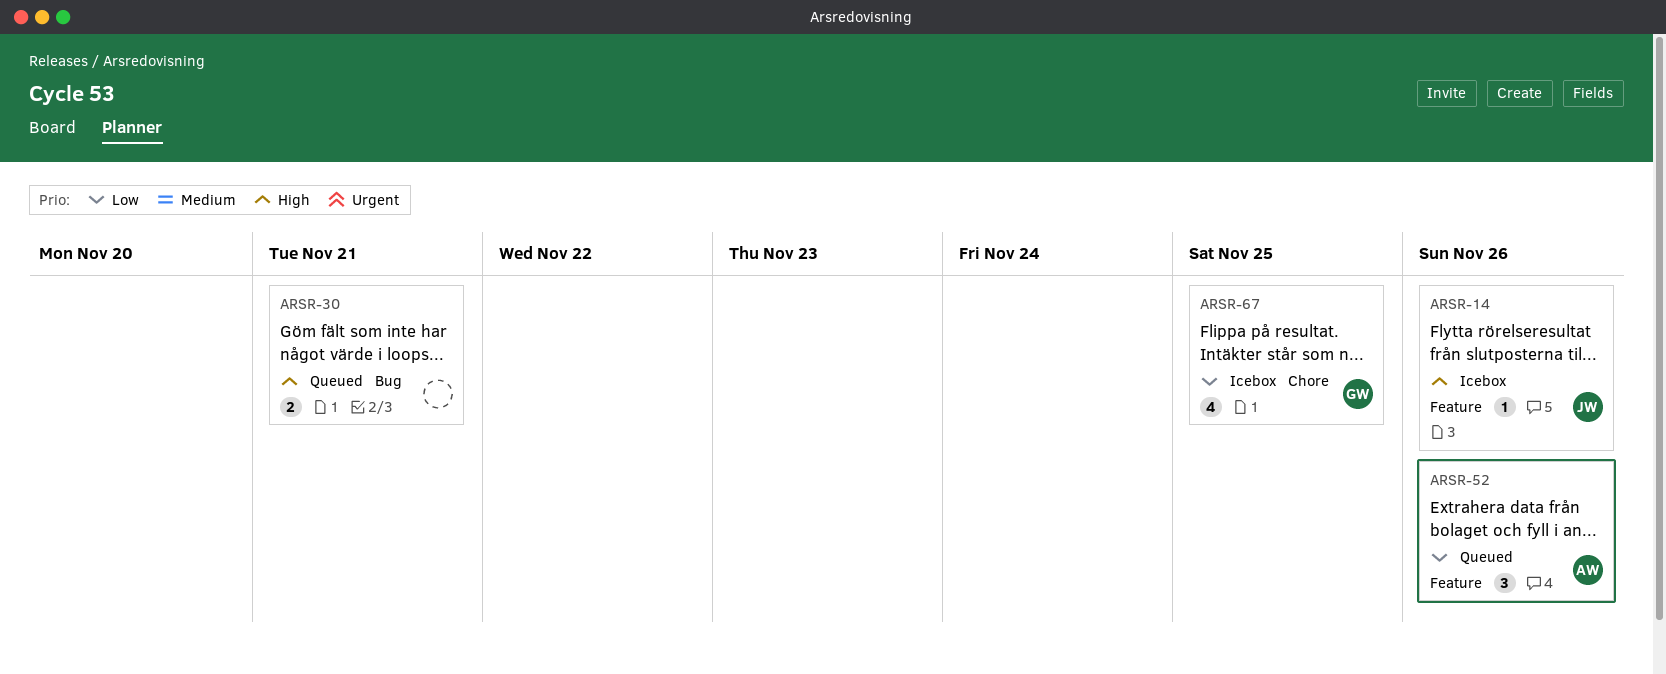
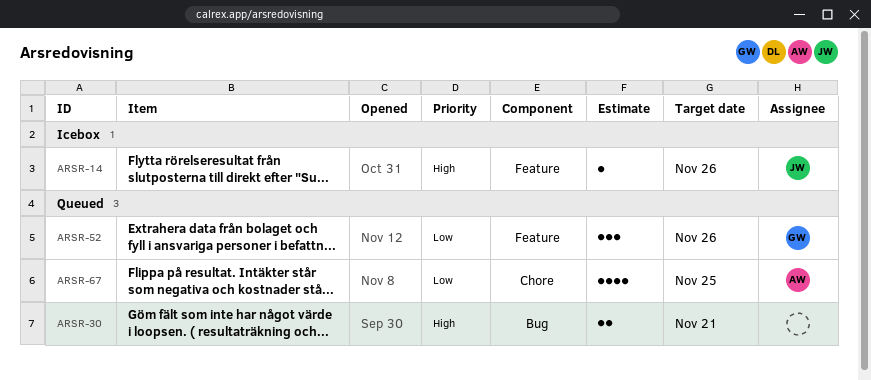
ARSR-52, owner: AW -> GW
ARSR-67, status: Icebox -> Queued
ARSR-67, owner: GW -> AW

